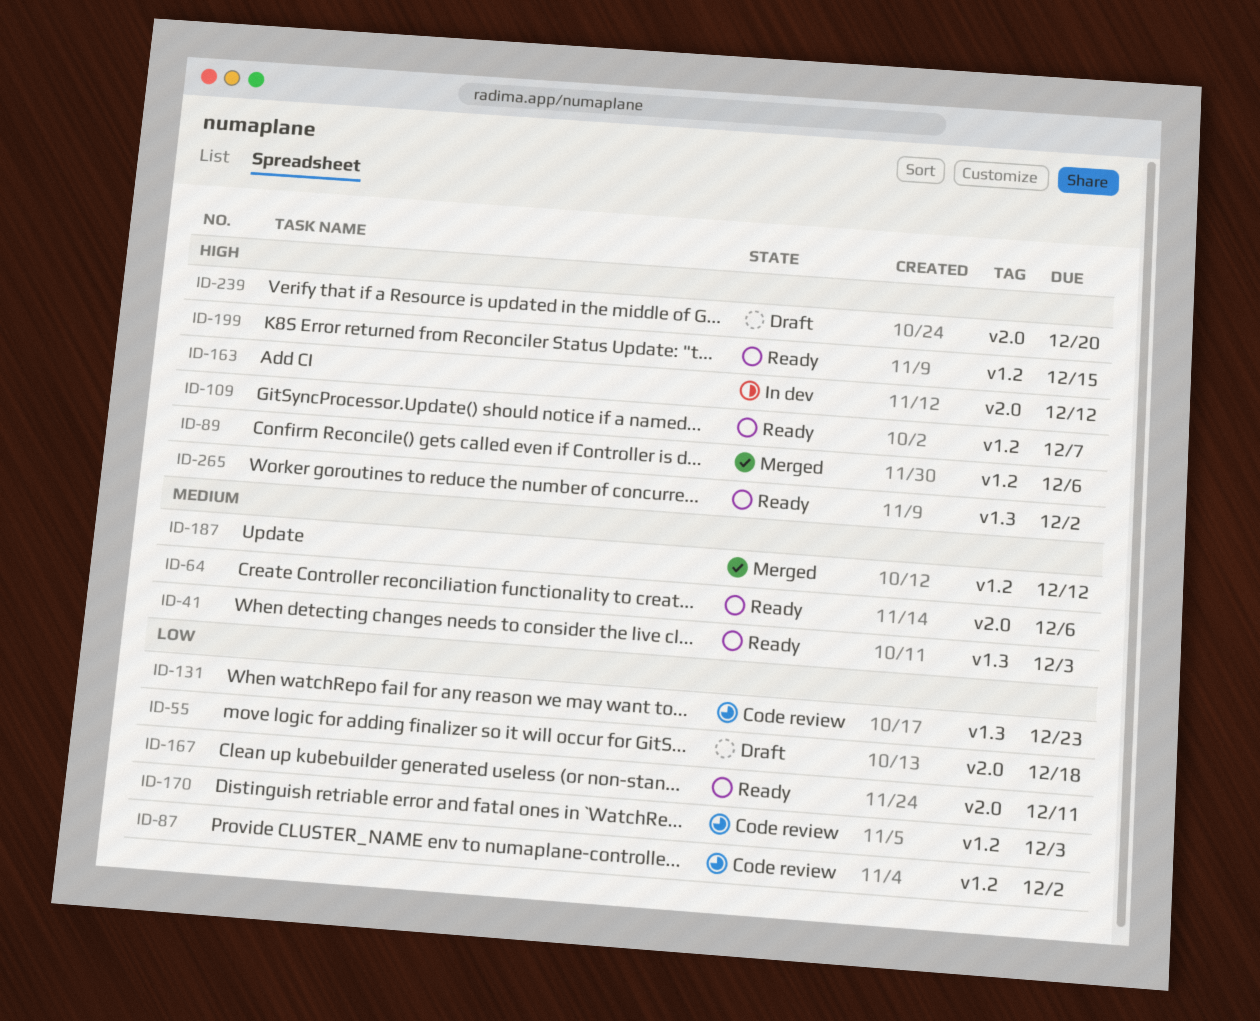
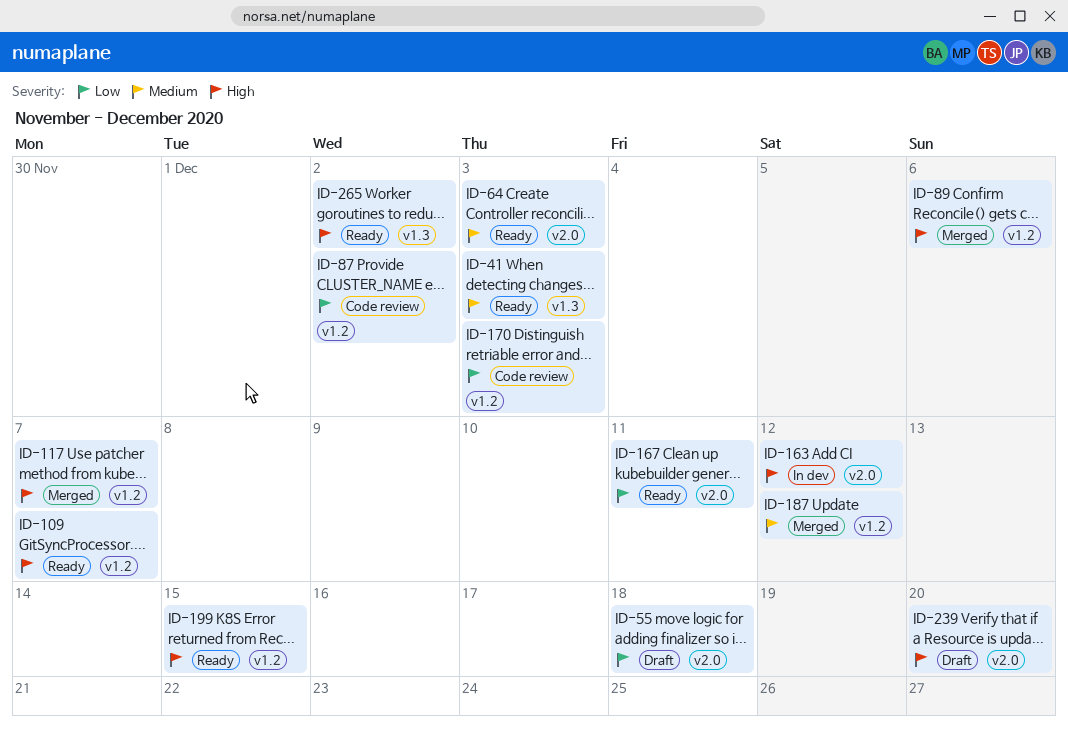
ID-64, due: Dec 6 -> Dec 3
ID-117: none -> present
ID-131: present -> none

